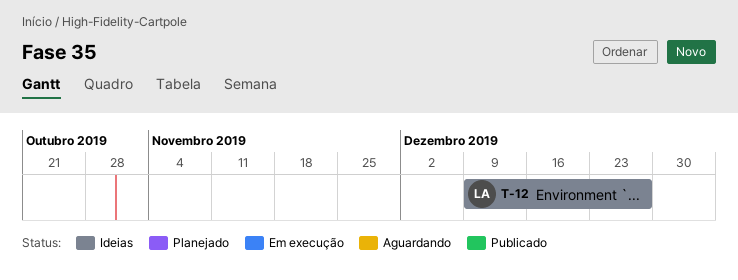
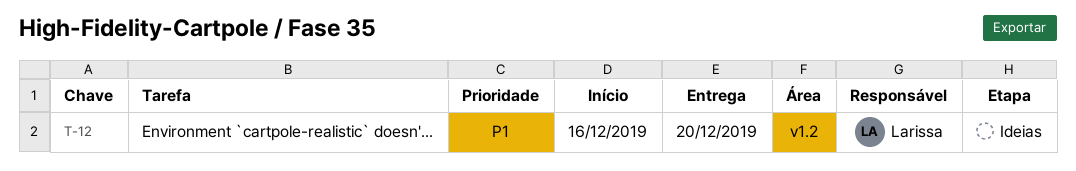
T-12, start: Dec 9 -> Dec 16
T-12, due: Dec 27 -> Dec 20

